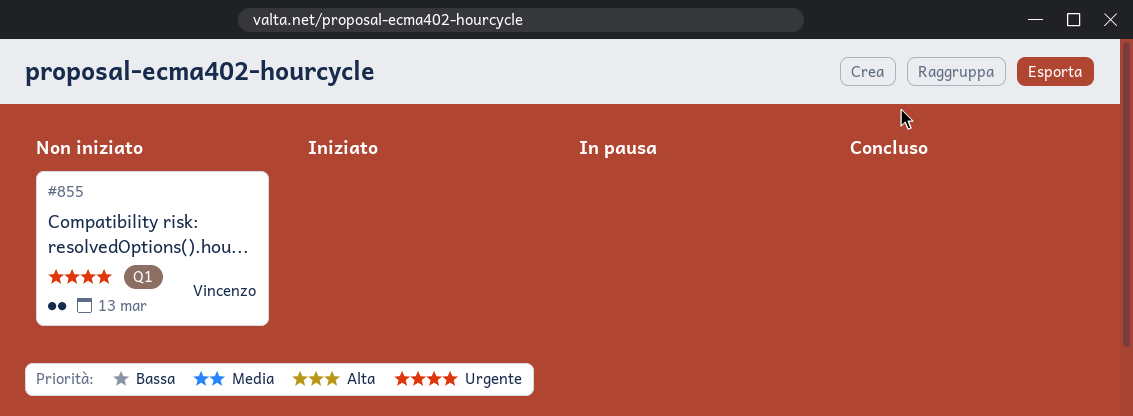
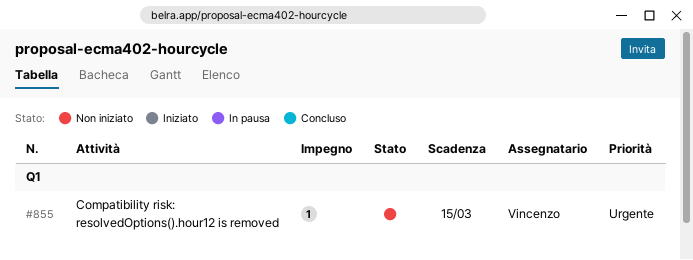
#855, estimate: 2 -> 1
#855, due: Mar 13 -> Mar 15

